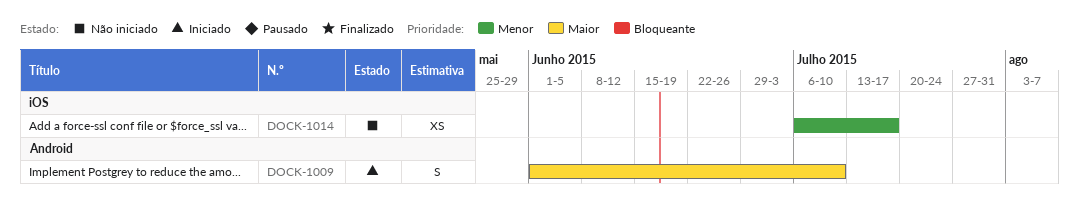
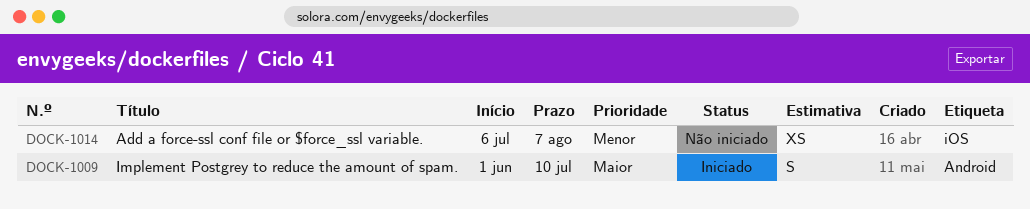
DOCK-1014, due: Jul 17 -> Aug 7

